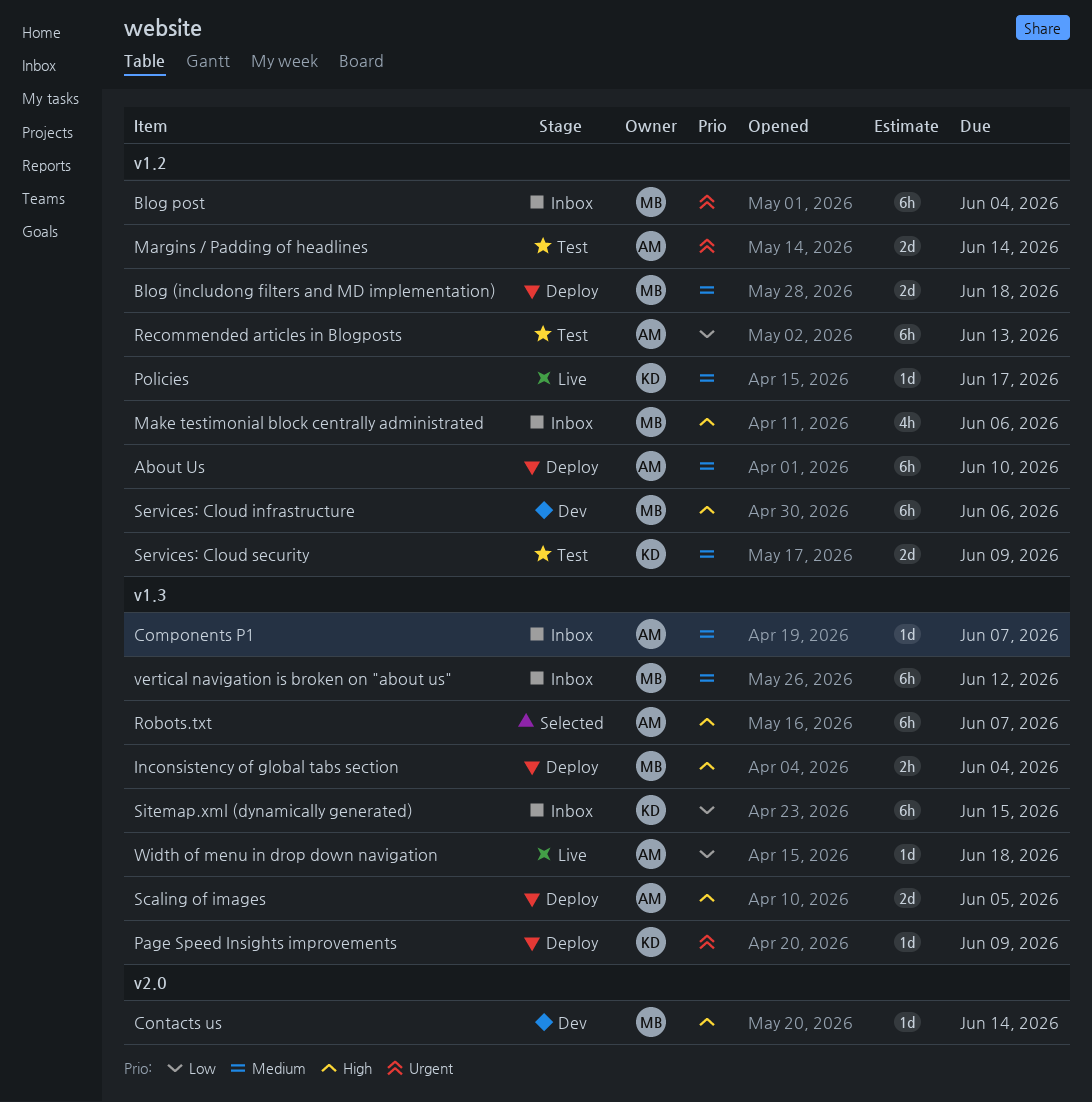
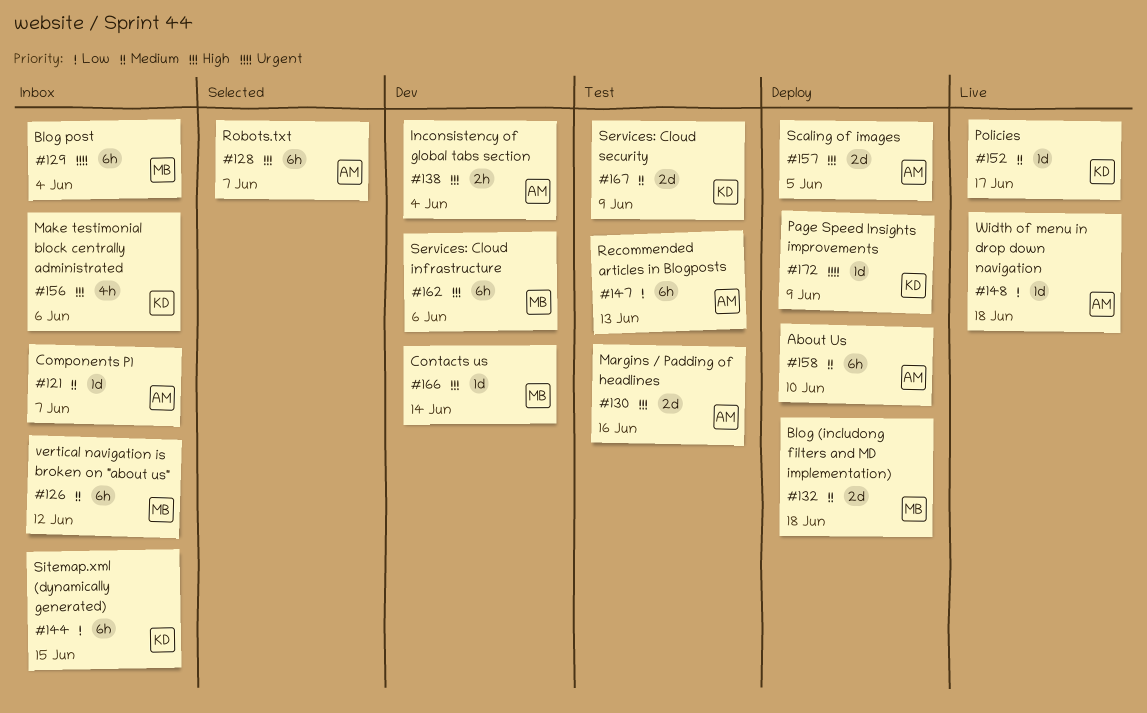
Inconsistency of global tabs section, status: Deploy -> Dev
Inconsistency of global tabs section, owner: MB -> AM
Make testimonial block centrally administrated, owner: MB -> KD
Margins / Padding of headlines, priority: Urgent -> High
Margins / Padding of headlines, due: Jun 14 -> Jun 16

